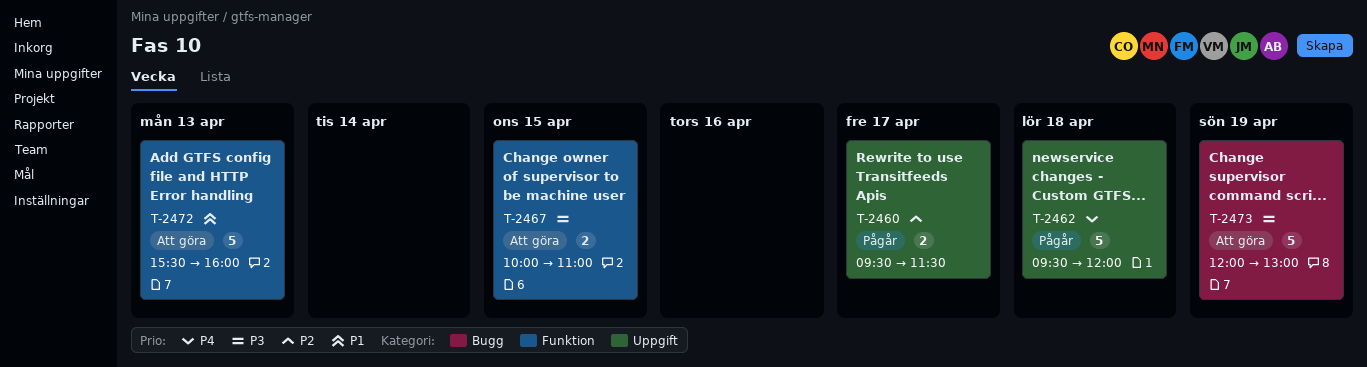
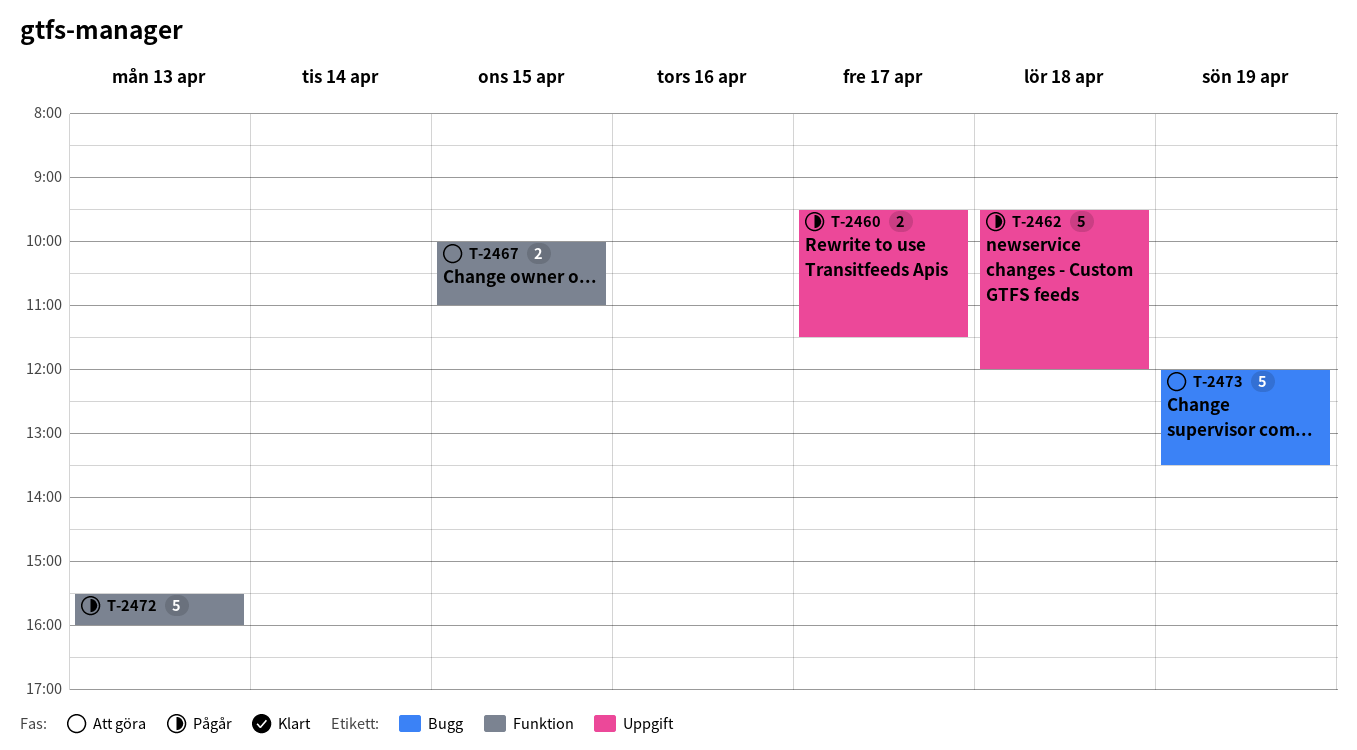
T-2472, status: Att göra -> Pågår
T-2473, ends: 13:00 -> 13:30

